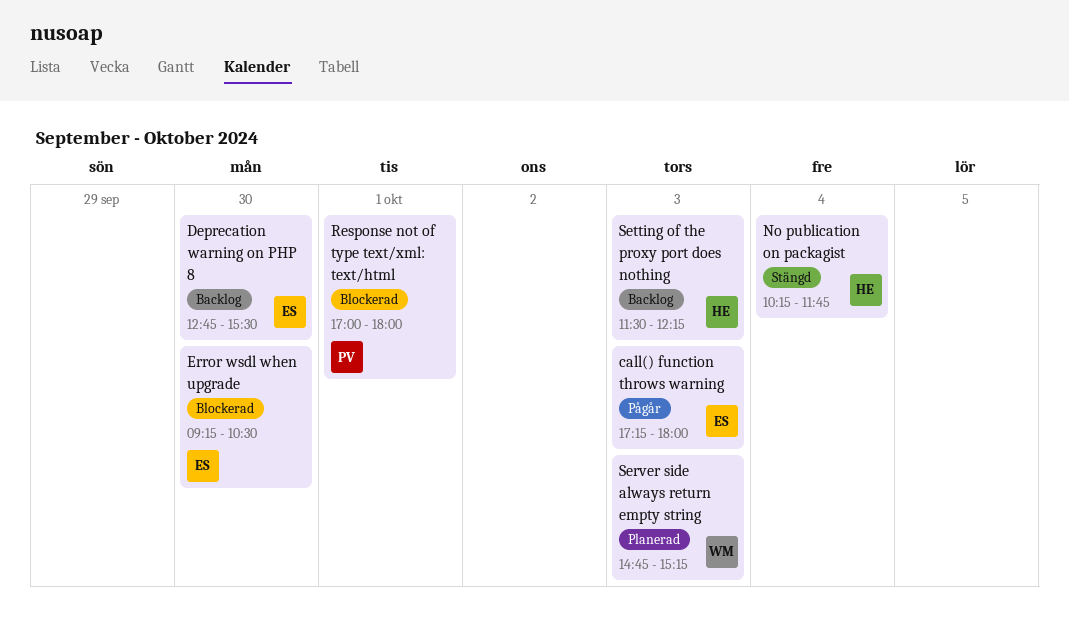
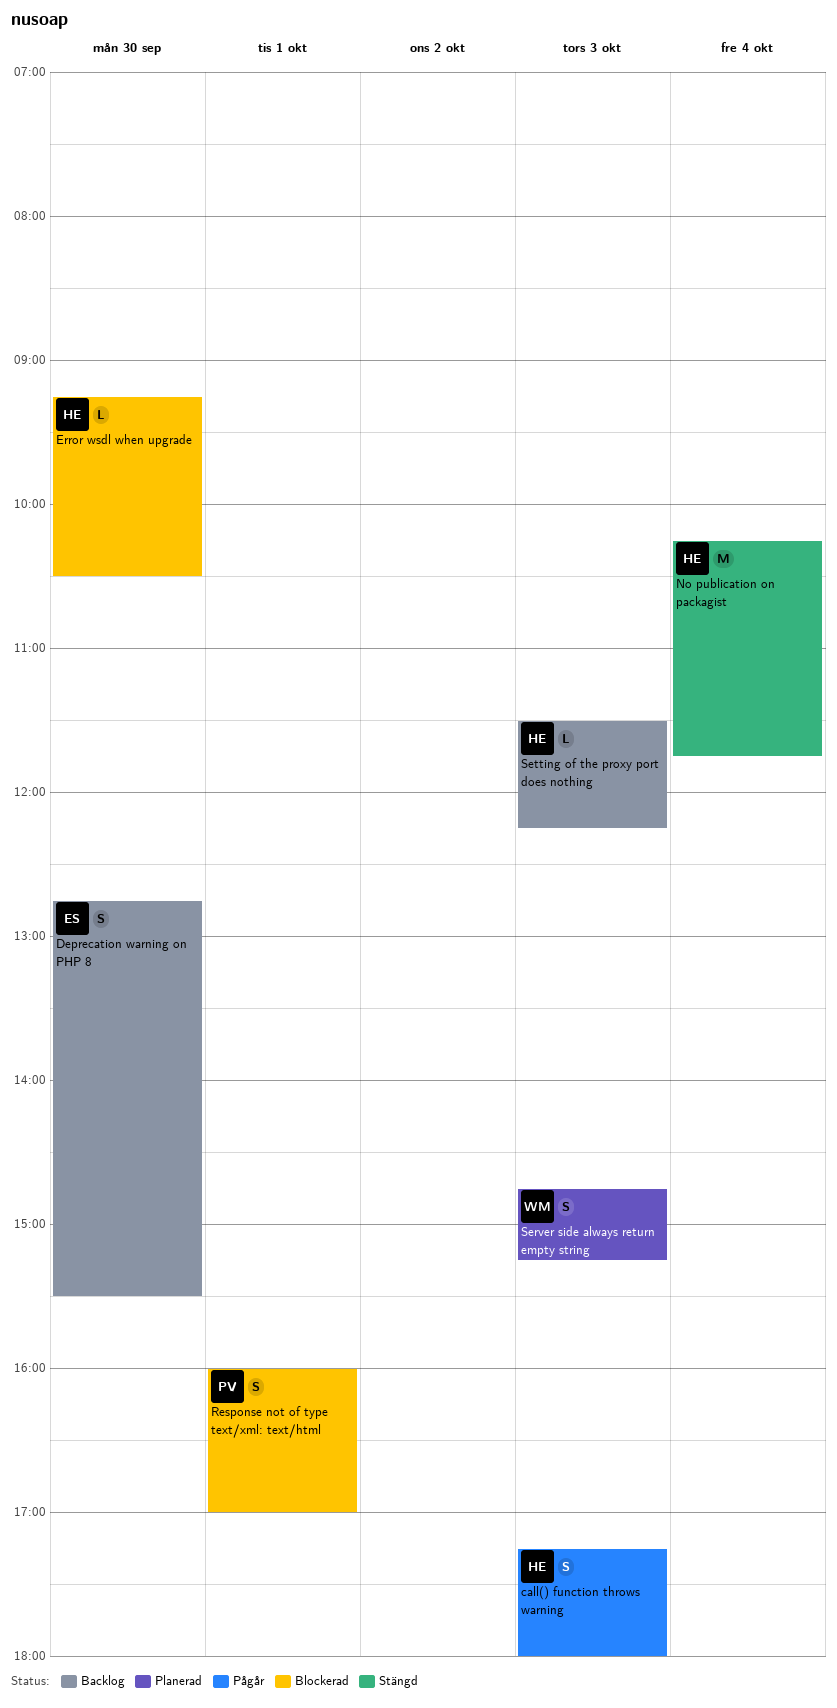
call() function throws warning, owner: ES -> HE
Error wsdl when upgrade, owner: ES -> HE
Response not of type text/xml: text/html, begins: 17:00 -> 16:00
Response not of type text/xml: text/html, ends: 18:00 -> 17:00

